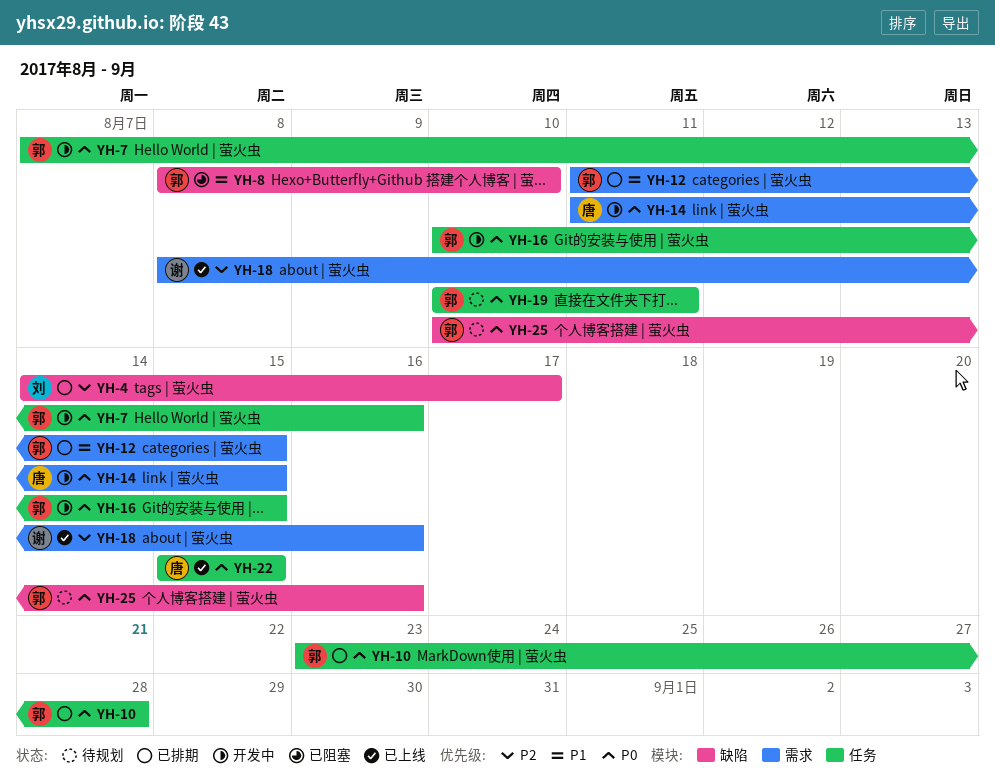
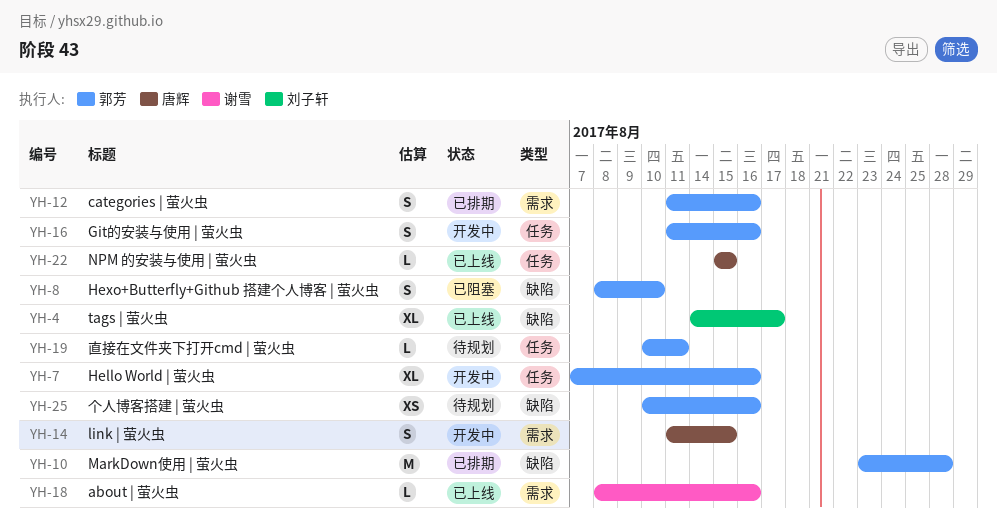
YH-4, status: 已排期 -> 已上线
YH-10, label: 任务 -> 缺陷
YH-12, due: Aug 15 -> Aug 16
YH-16, start: Aug 10 -> Aug 11
YH-16, due: Aug 15 -> Aug 16

